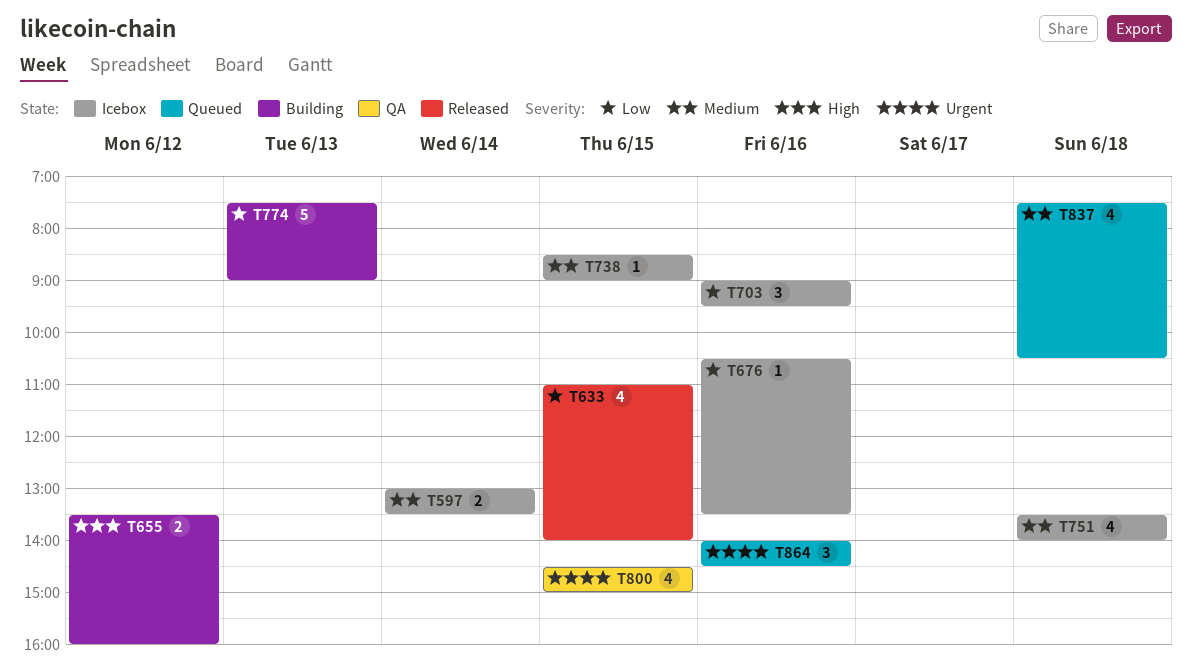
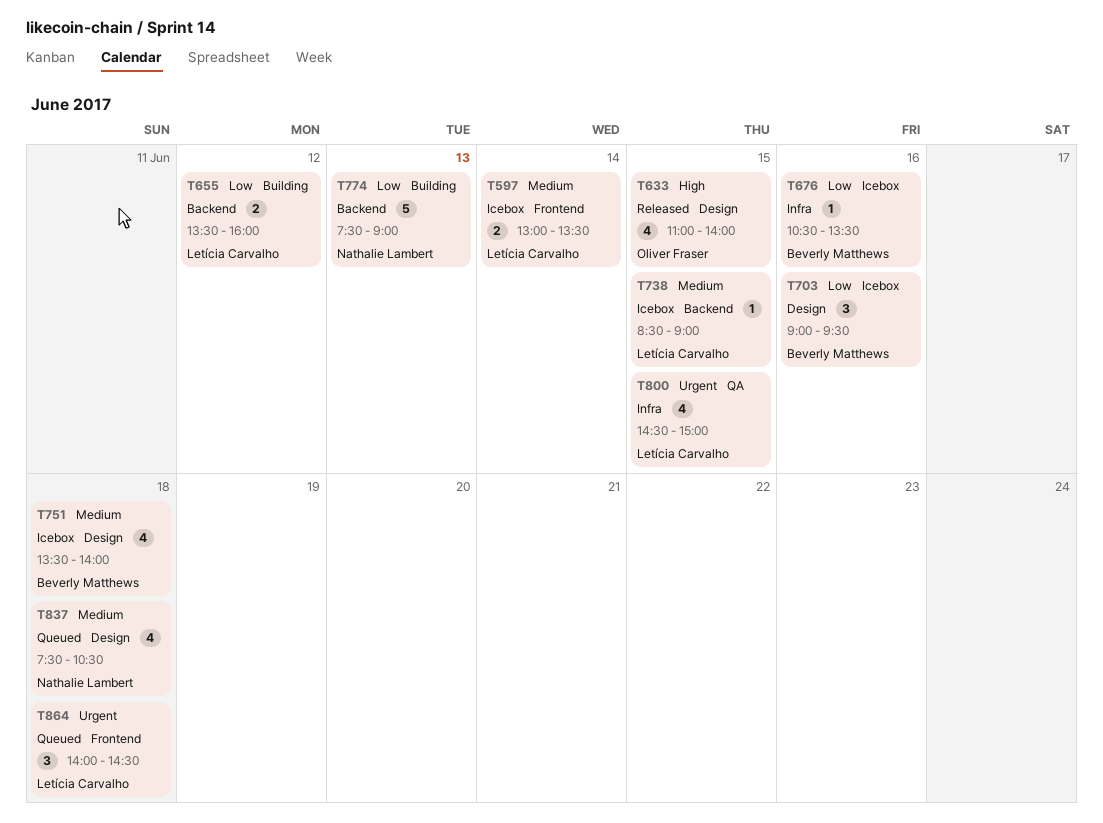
T633, priority: Low -> High
T655, priority: High -> Low
T864, day: Jun 16 -> Jun 18

